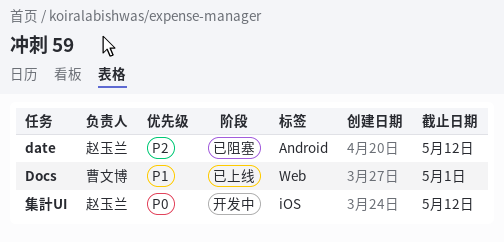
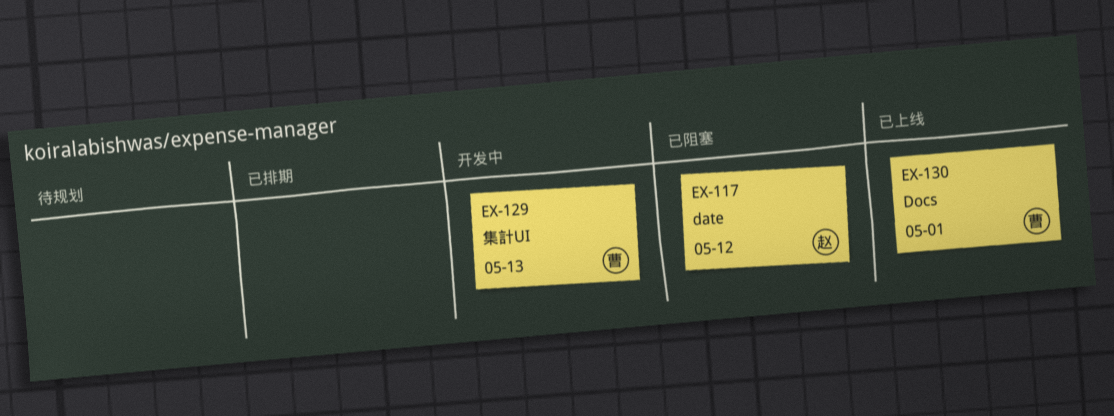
集計UI, owner: 赵玉兰 -> 曹文博
集計UI, due: May 12 -> May 13

